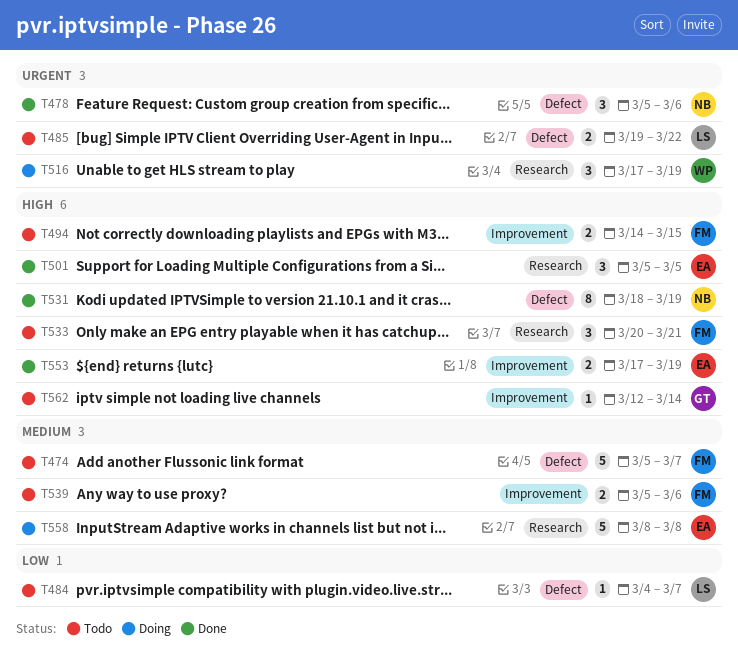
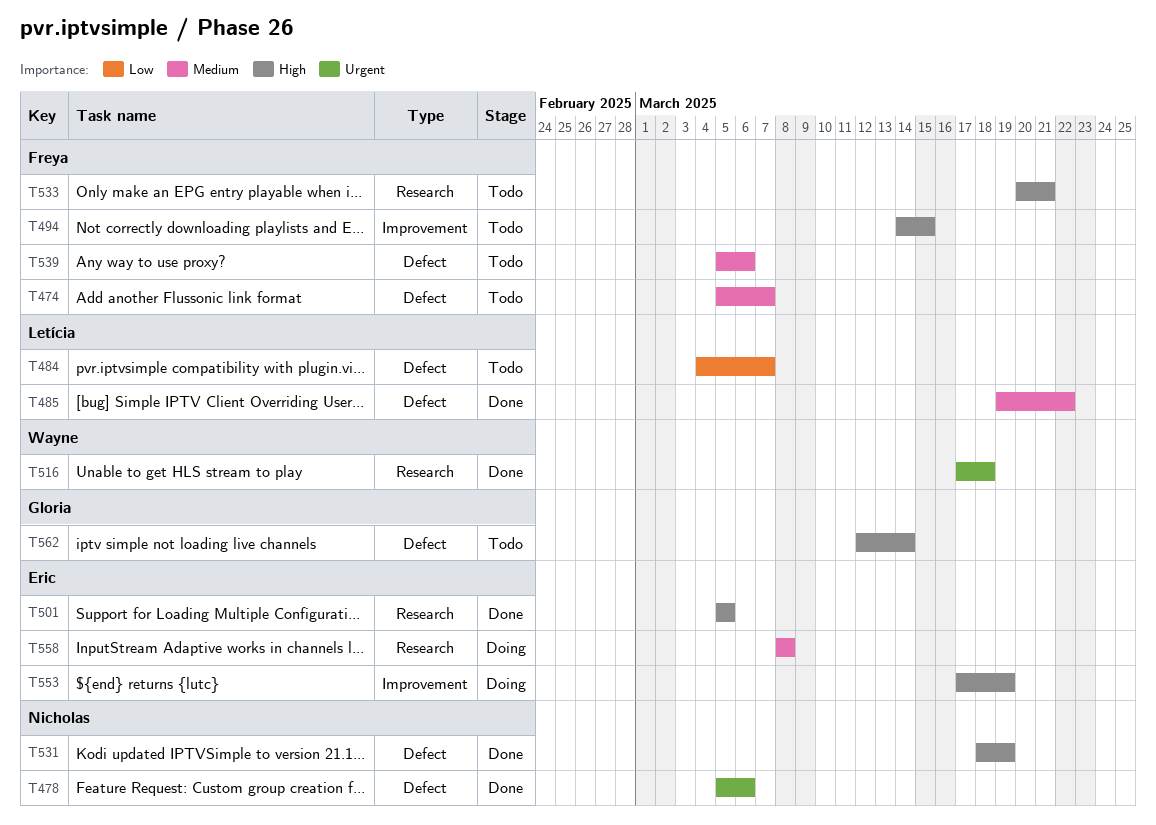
T485, status: Todo -> Done
T485, priority: Urgent -> Medium
T516, status: Doing -> Done
T516, due: Mar 19 -> Mar 18
T539, label: Improvement -> Defect
T553, status: Done -> Doing
T562, label: Improvement -> Defect

